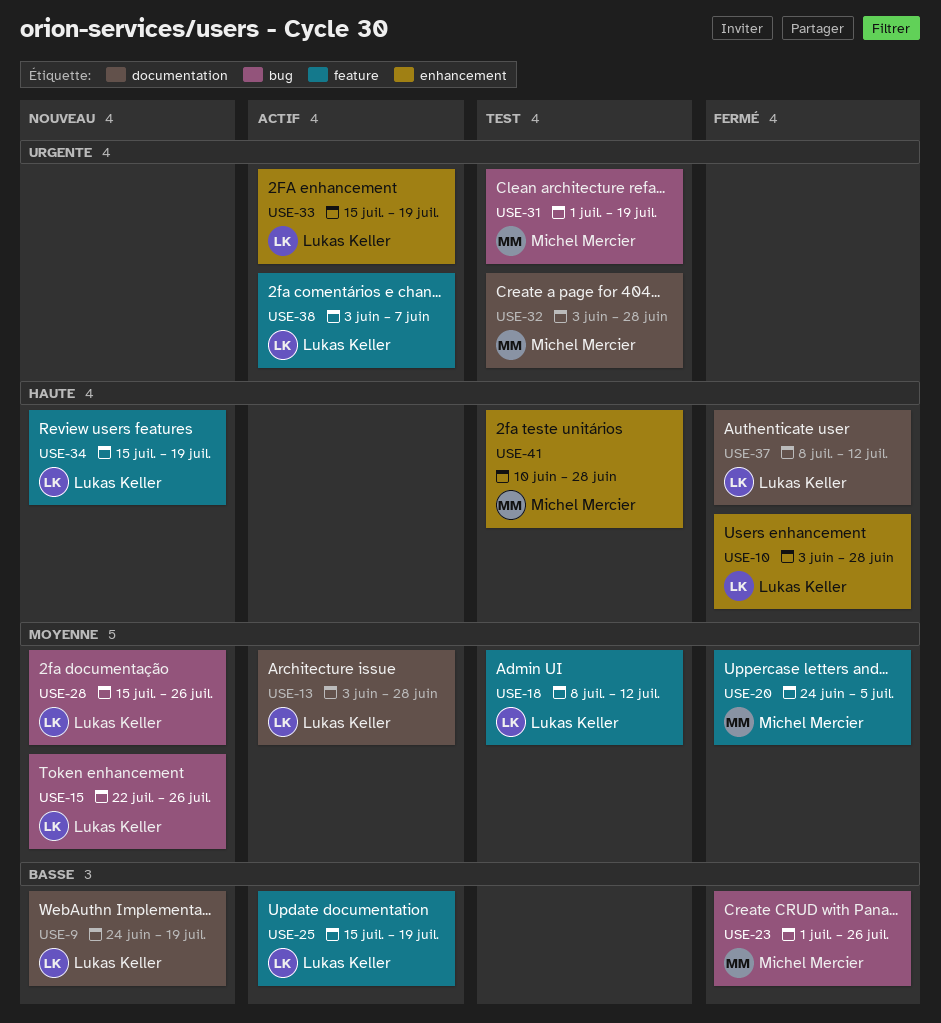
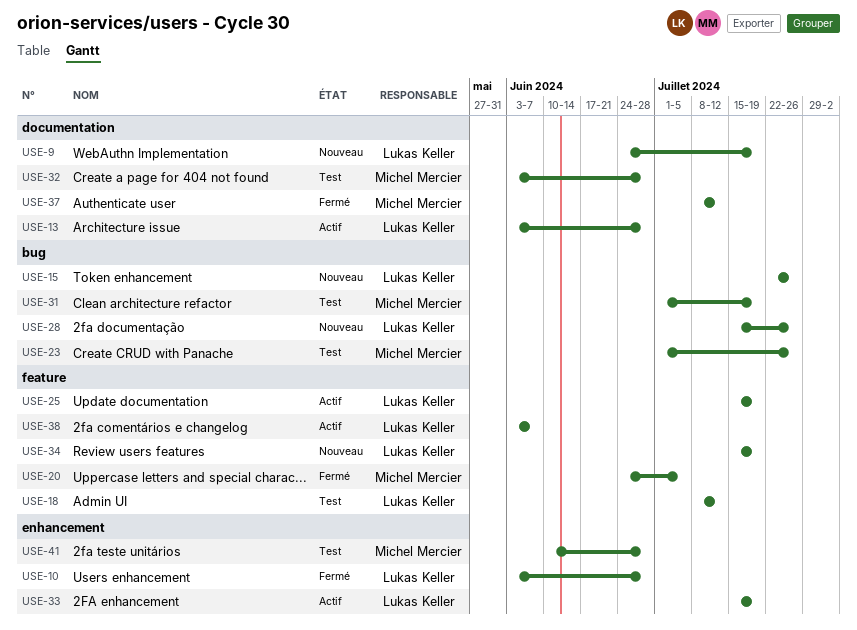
USE-23, status: Fermé -> Test
USE-37, owner: Lukas Keller -> Michel Mercier

